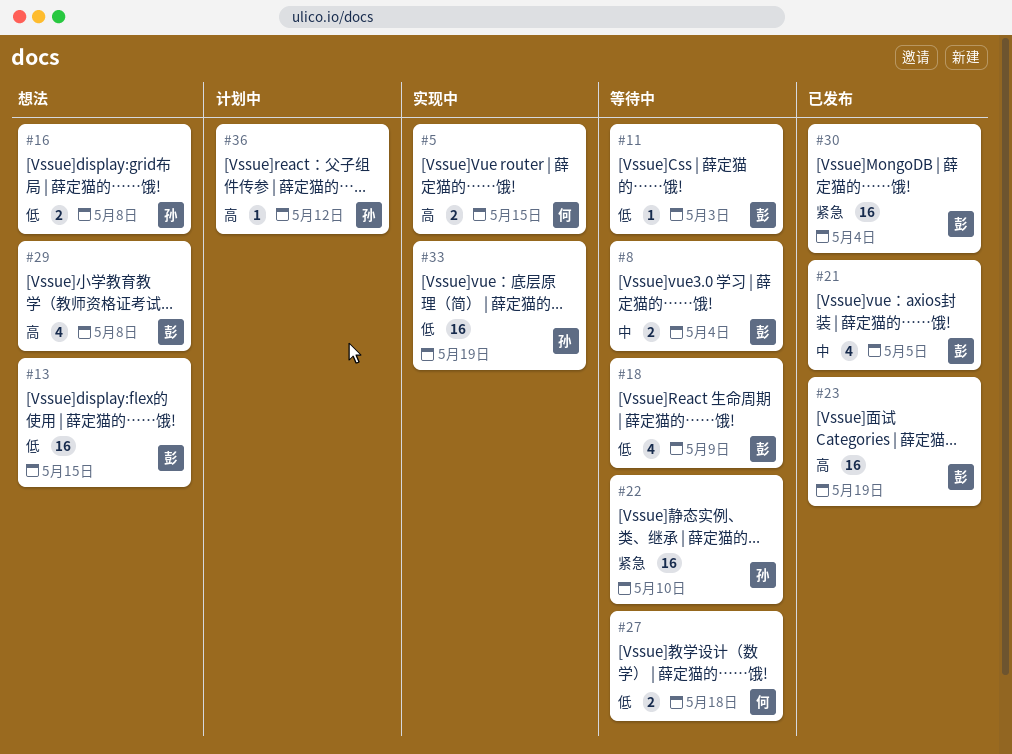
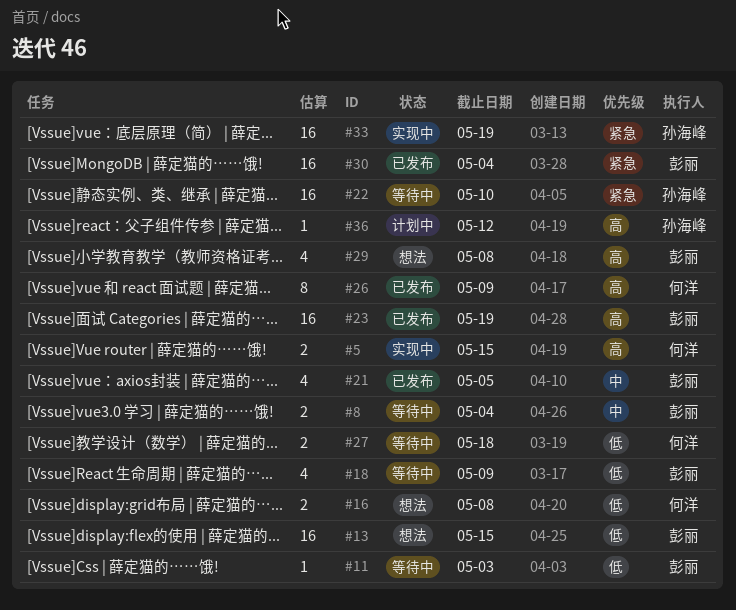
#16, owner: 孙海峰 -> 何洋
#26: none -> present
#33, priority: 低 -> 紧急

